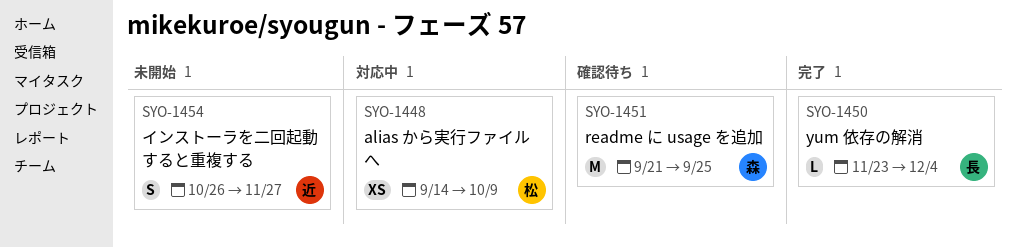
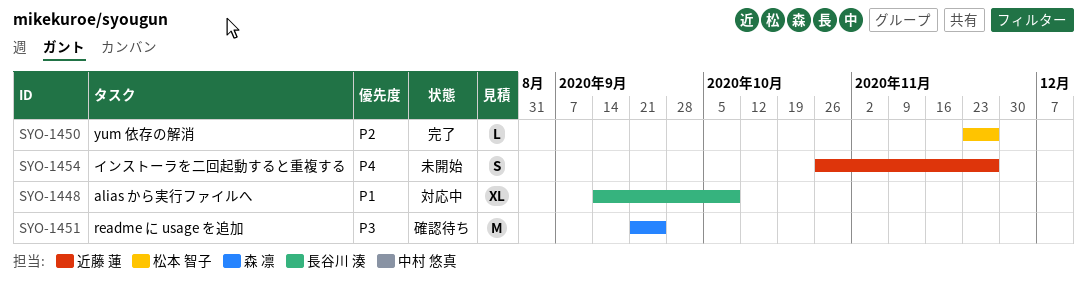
SYO-1448, owner: 松本 智子 -> 長谷川 湊
SYO-1448, estimate: XS -> XL
SYO-1450, owner: 長谷川 湊 -> 松本 智子
SYO-1450, due: Dec 4 -> Nov 27

